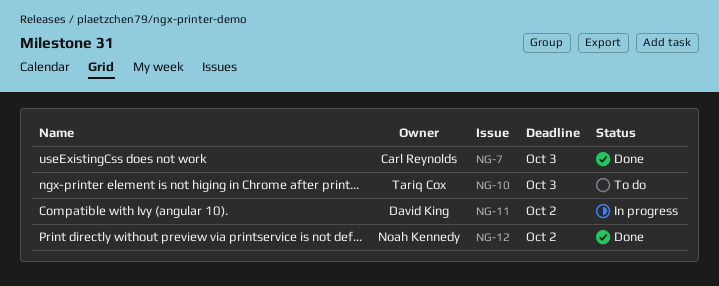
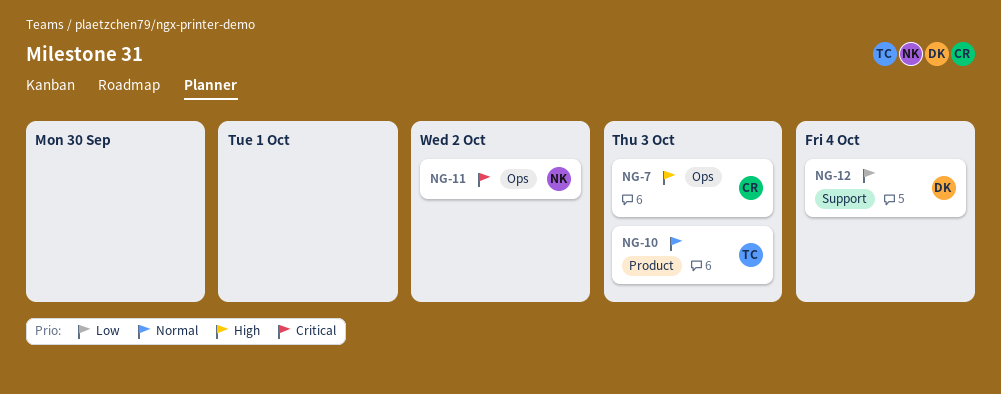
NG-11, owner: David King -> Noah Kennedy
NG-12, owner: Noah Kennedy -> David King
NG-12, due: Oct 2 -> Oct 4

